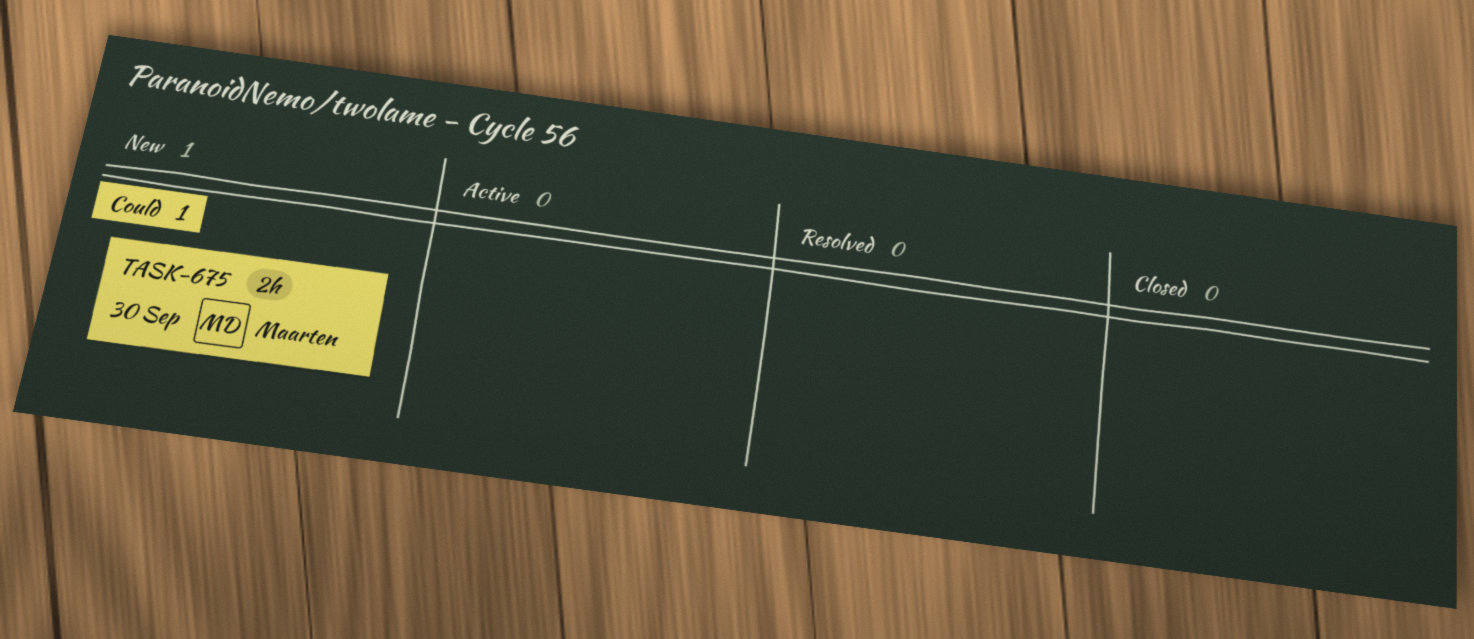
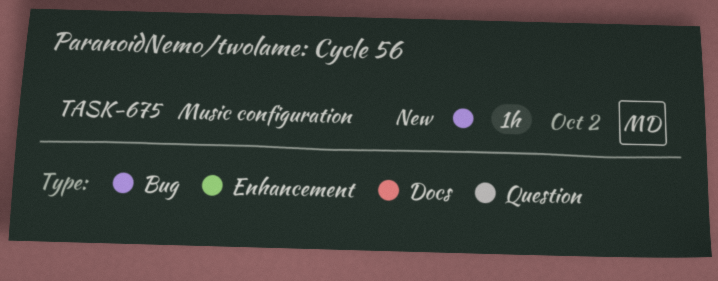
TASK-675, estimate: 2h -> 1h
TASK-675, due: Sep 30 -> Oct 2

